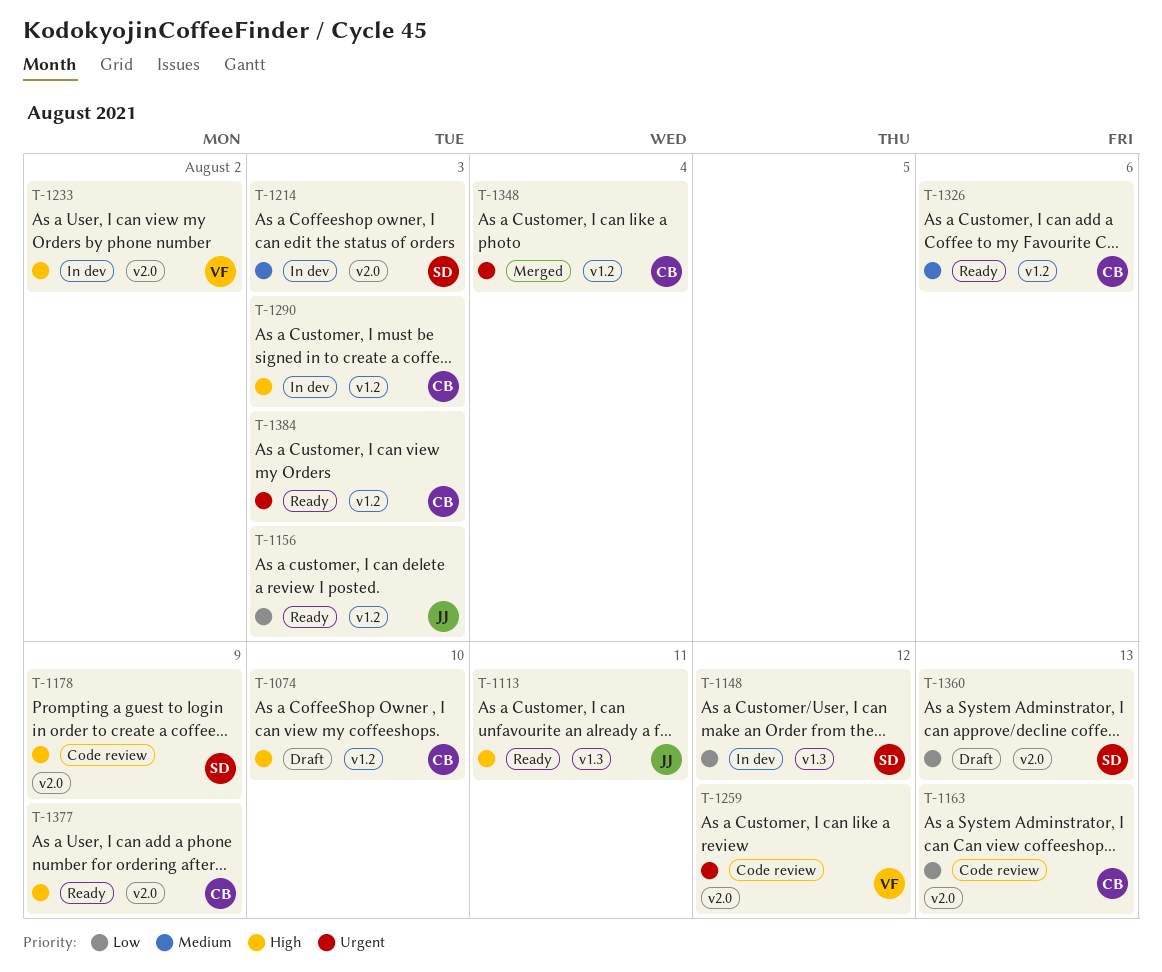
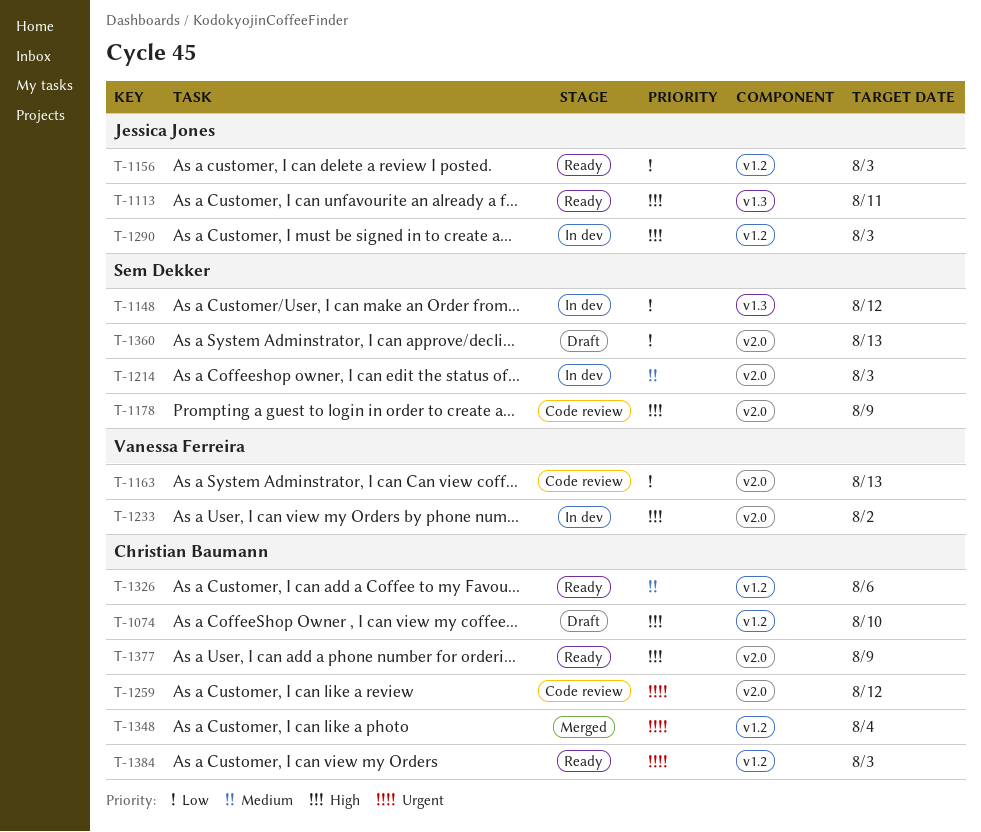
T-1163, owner: Christian Baumann -> Vanessa Ferreira
T-1259, owner: Vanessa Ferreira -> Christian Baumann
T-1290, owner: Christian Baumann -> Jessica Jones

